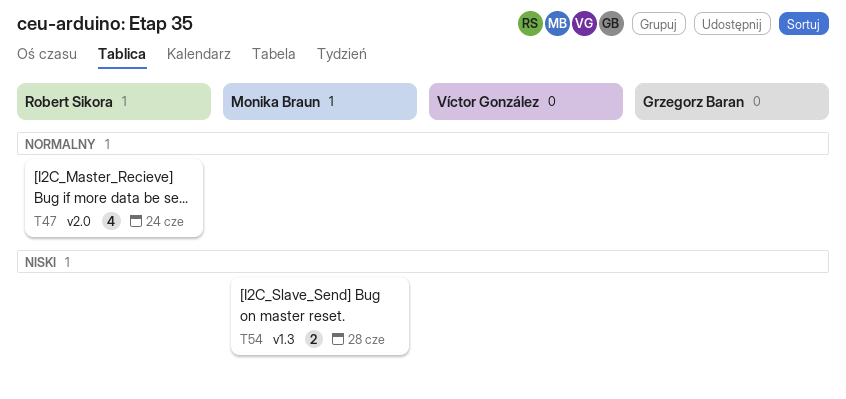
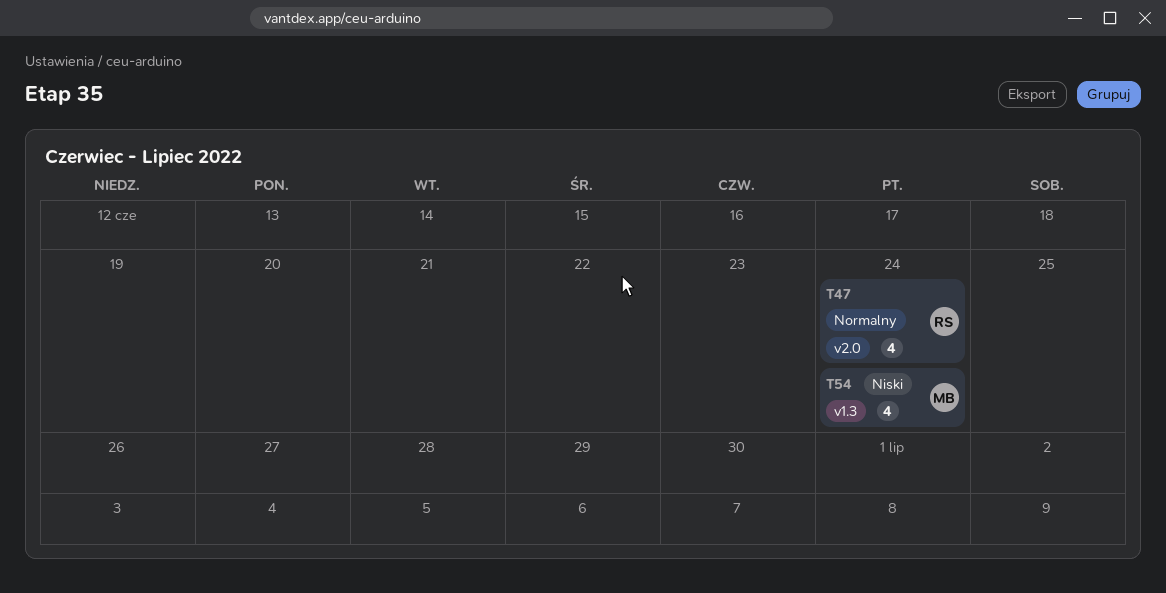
T54, estimate: 2 -> 4
T54, due: Jun 28 -> Jun 24

